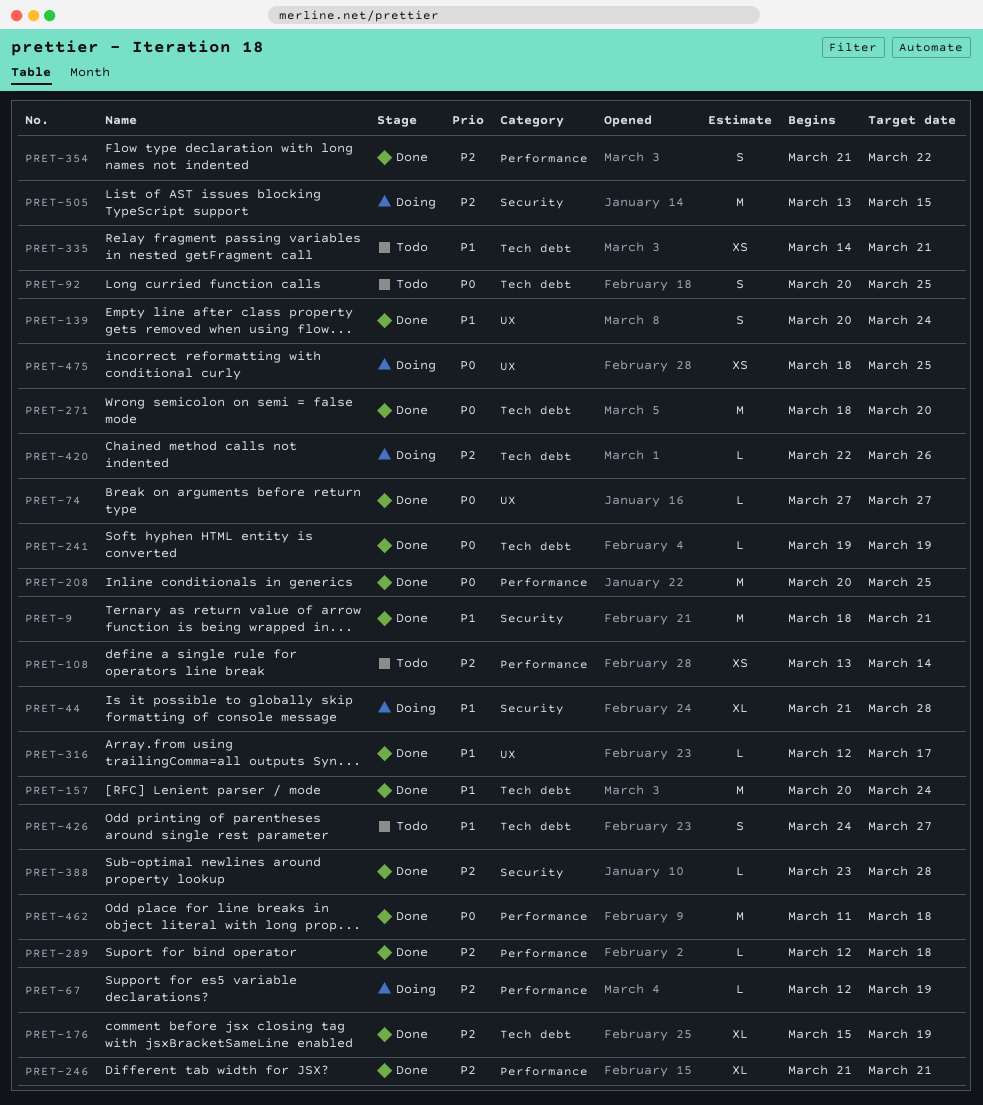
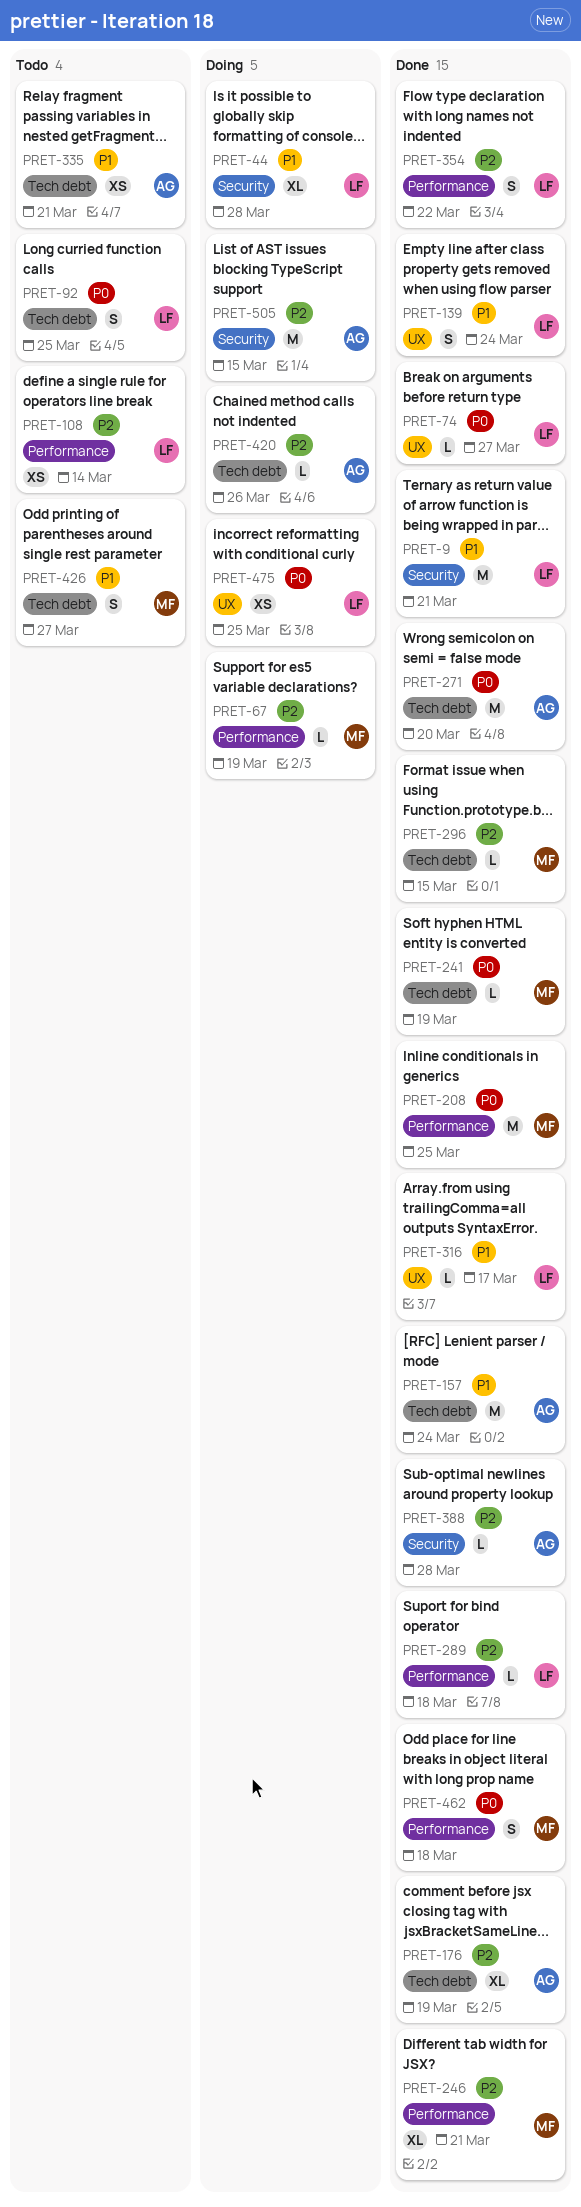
PRET-296: none -> present
PRET-462, estimate: M -> S

